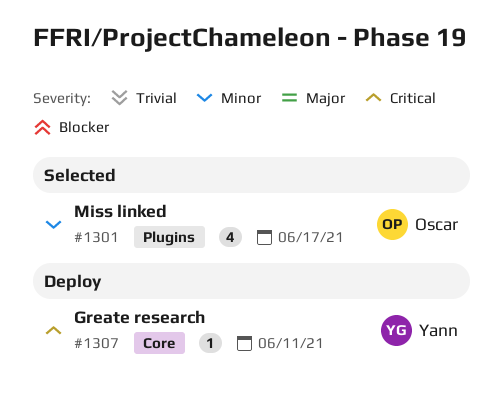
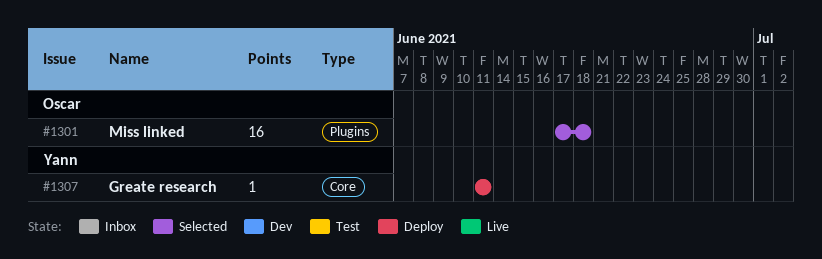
#1301, estimate: 4 -> 16
#1301, due: Jun 17 -> Jun 18

